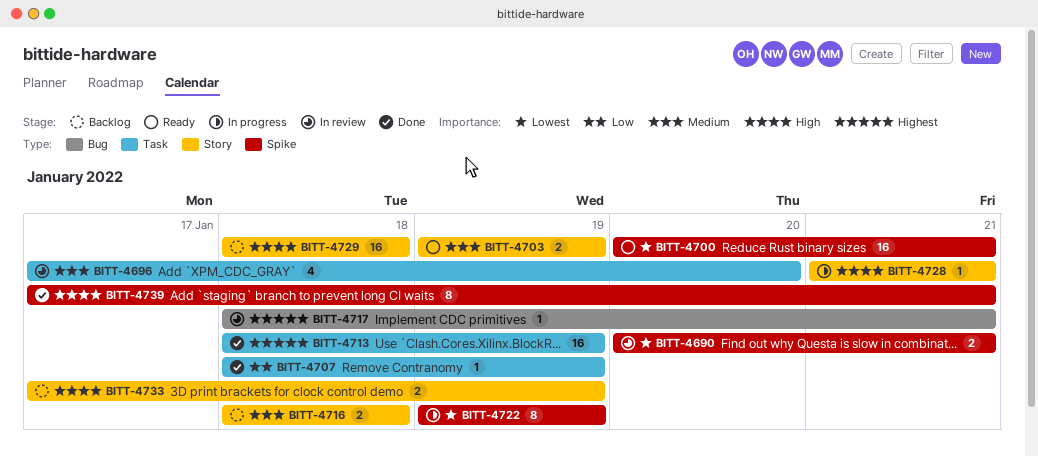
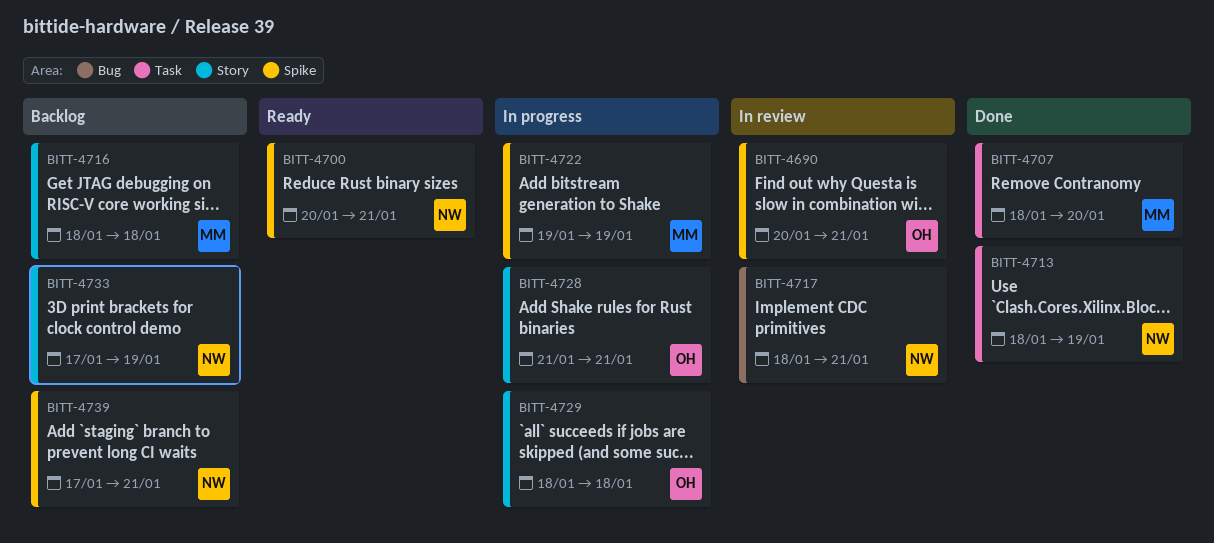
BITT-4696: present -> none
BITT-4703: present -> none
BITT-4707, due: Jan 19 -> Jan 20
BITT-4729, status: Backlog -> In progress
BITT-4739, status: Done -> Backlog

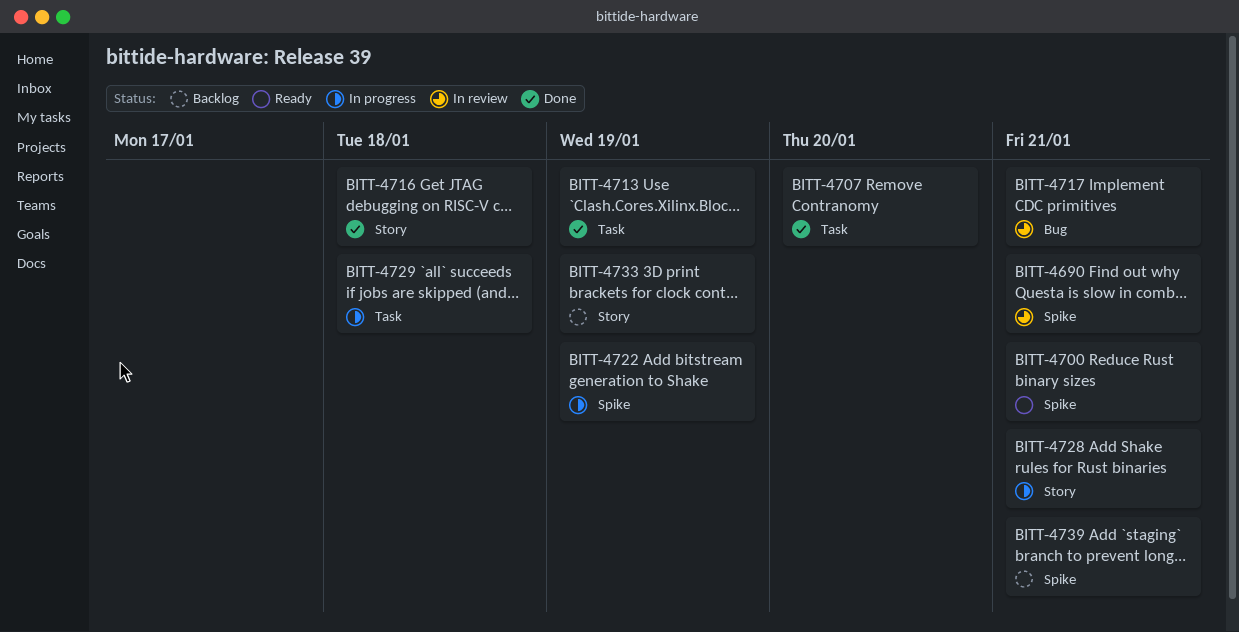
BITT-4716, status: Backlog -> Done
BITT-4729, label: Story -> Task

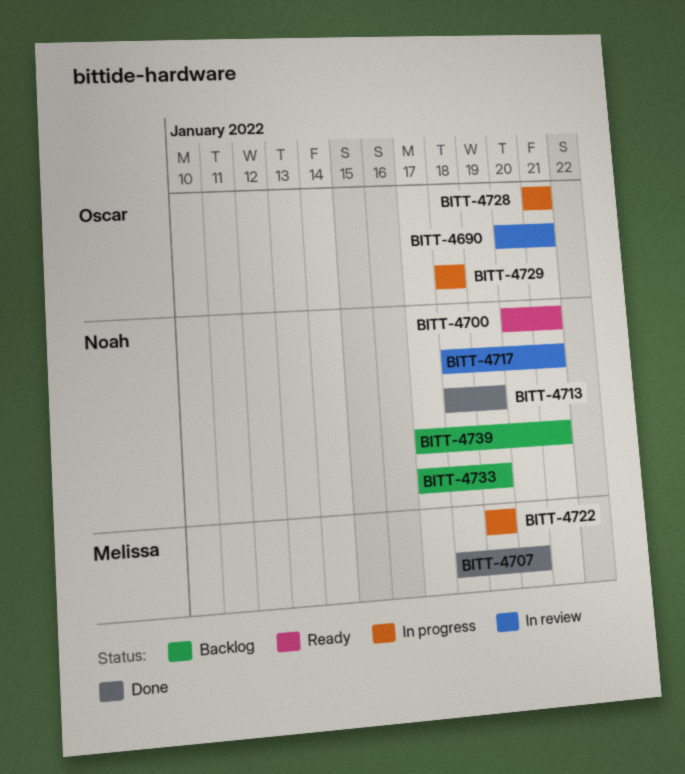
BITT-4716: present -> none

